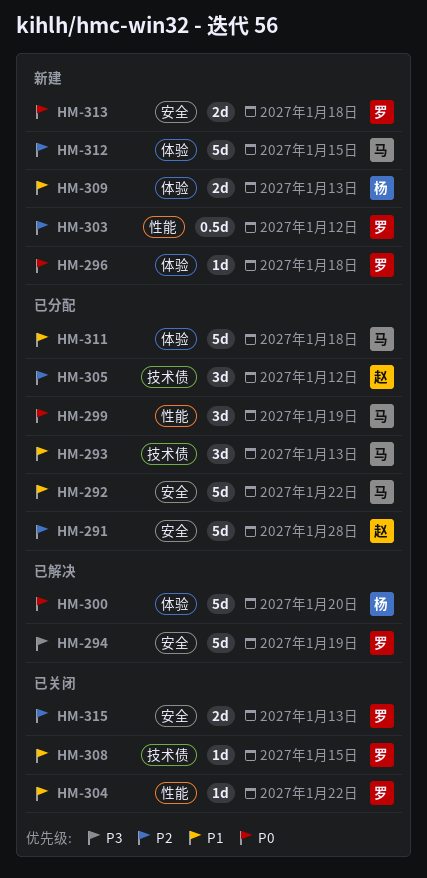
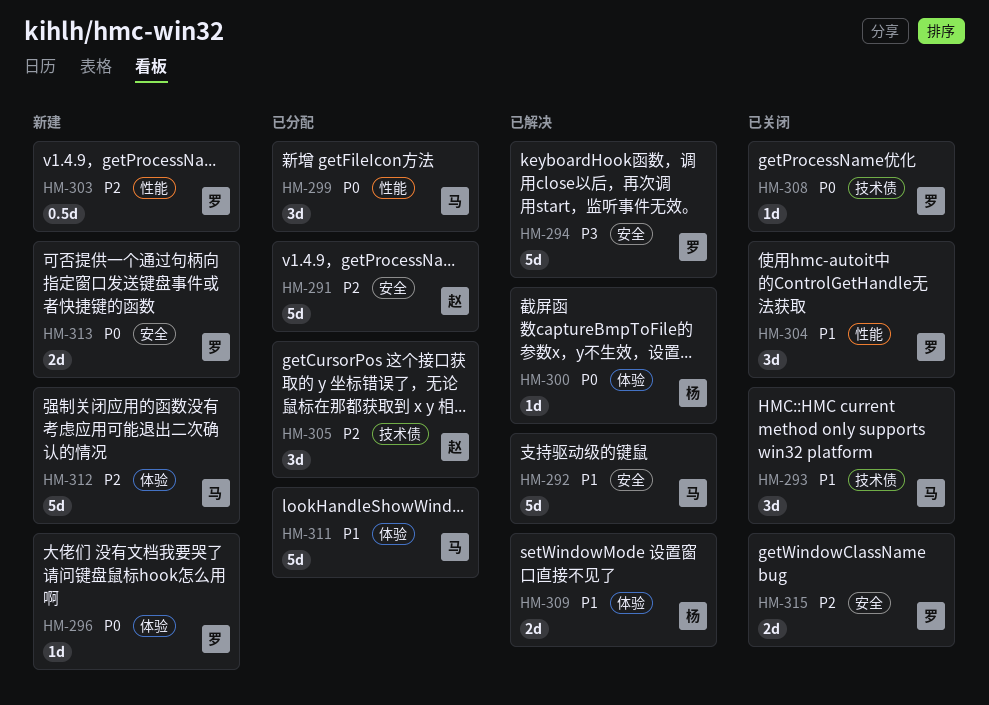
HM-292, status: 已分配 -> 已解决
HM-293, status: 已分配 -> 已关闭
HM-300, estimate: 5d -> 1d
HM-304, estimate: 1d -> 3d
HM-308, priority: P1 -> P0
HM-309, status: 新建 -> 已解决

